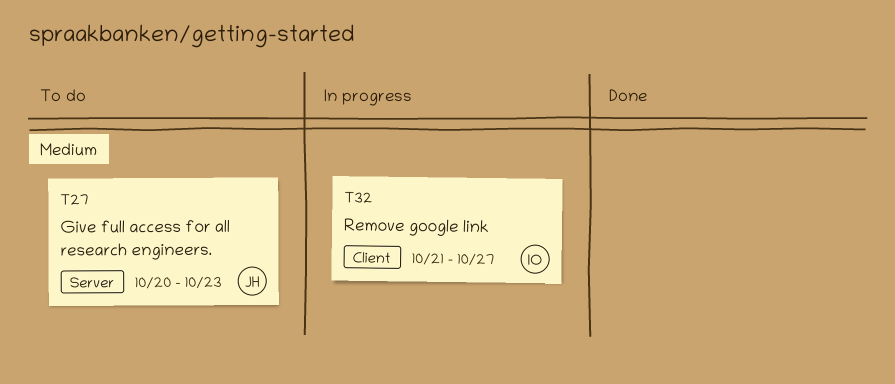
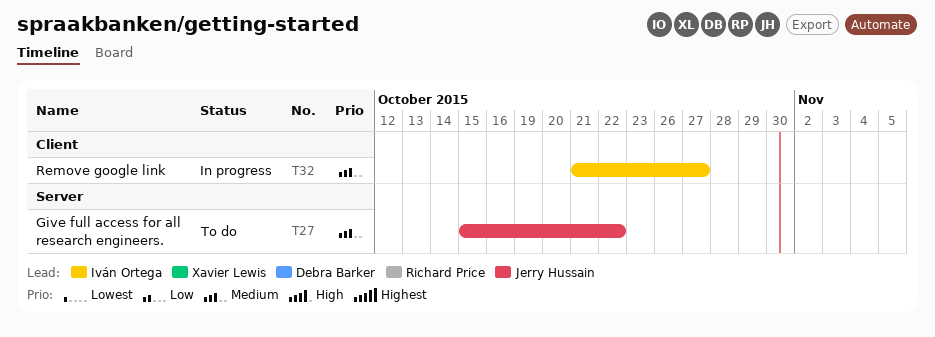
T27, start: Oct 20 -> Oct 15
T27, due: Oct 23 -> Oct 22

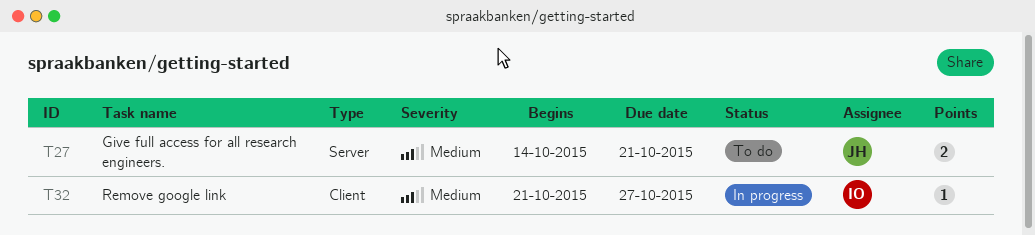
T27, start: Oct 15 -> Oct 14
T27, due: Oct 22 -> Oct 21

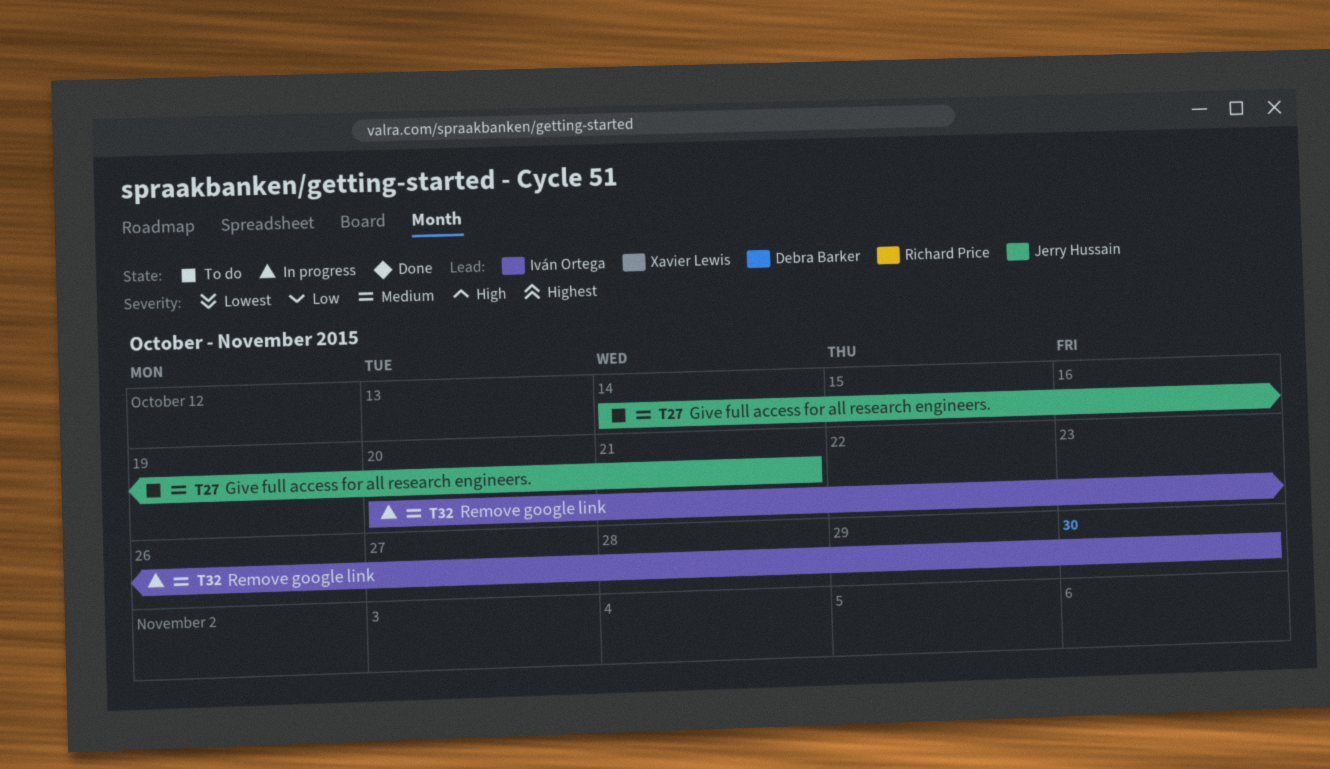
T32, start: Oct 21 -> Oct 20
T32, due: Oct 27 -> Oct 30

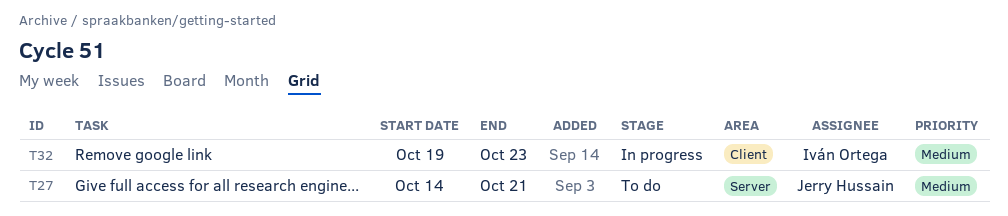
T32, start: Oct 20 -> Oct 19
T32, due: Oct 30 -> Oct 23

